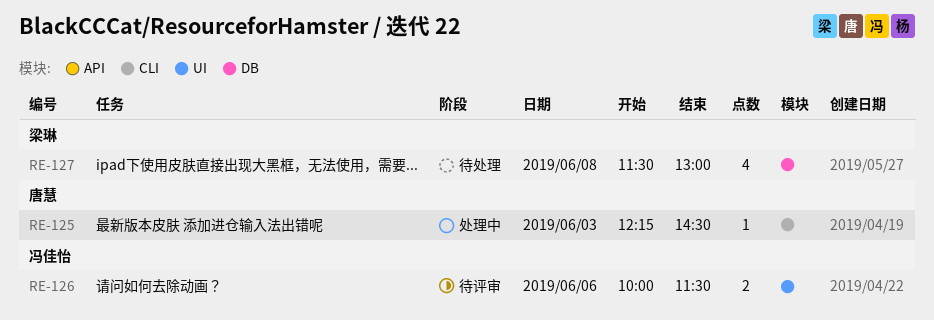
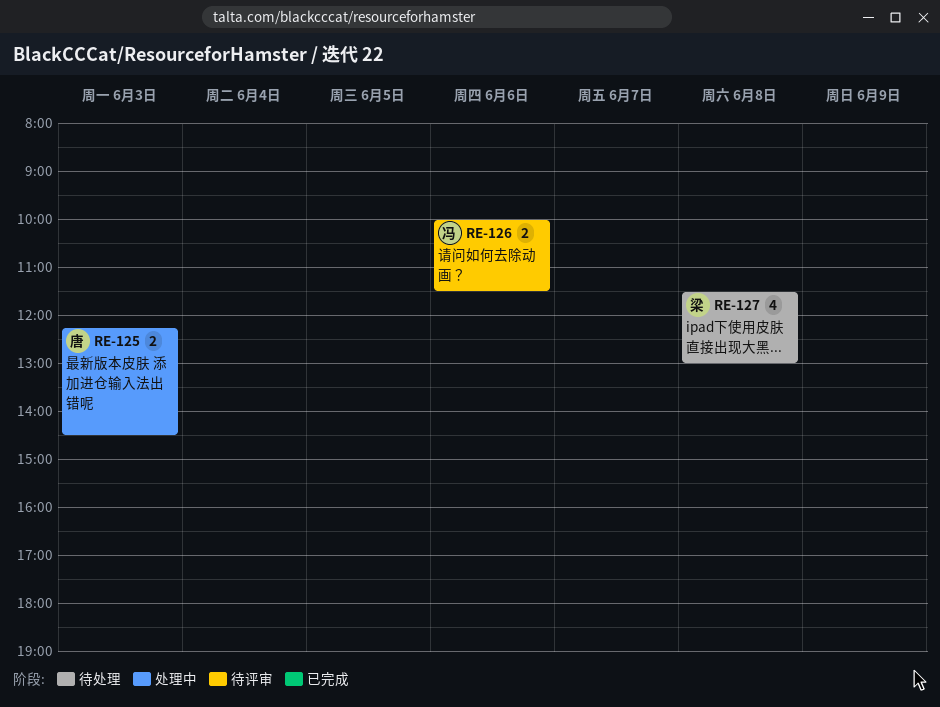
RE-125, estimate: 1 -> 2

